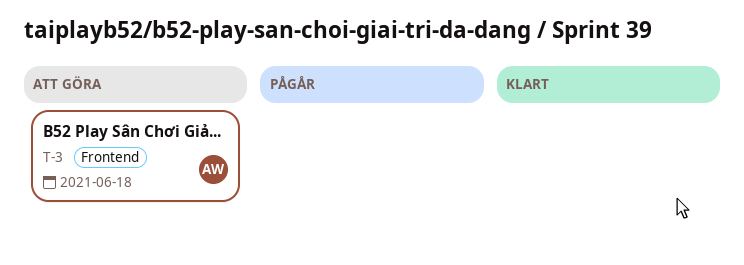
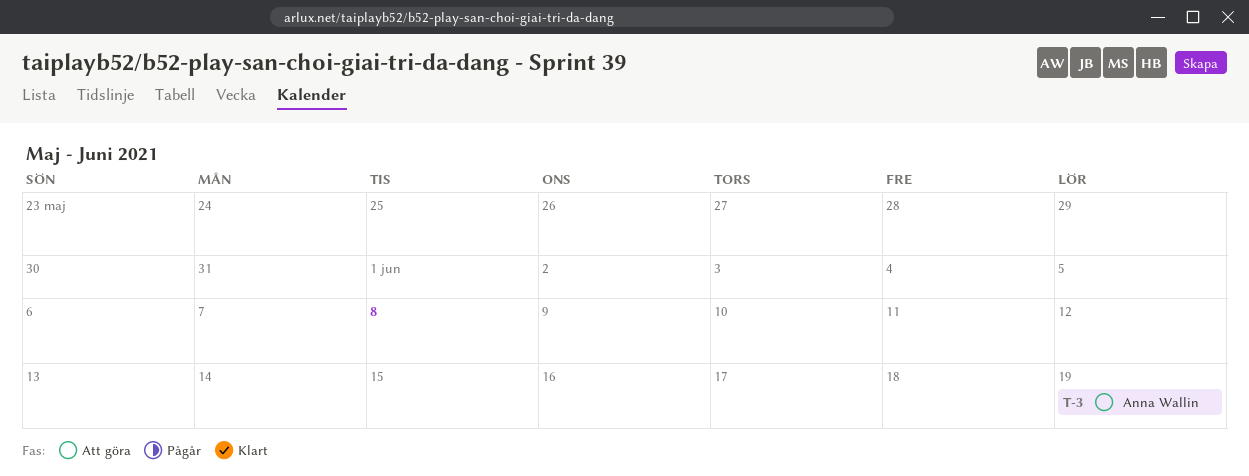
T-3, due: Jun 18 -> Jun 19

